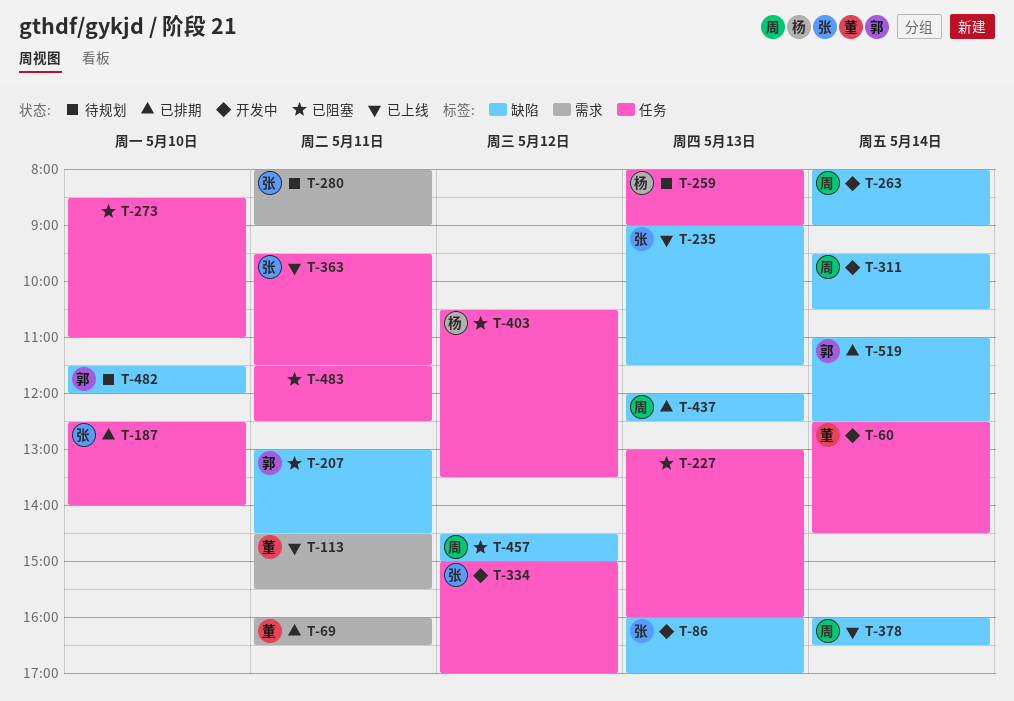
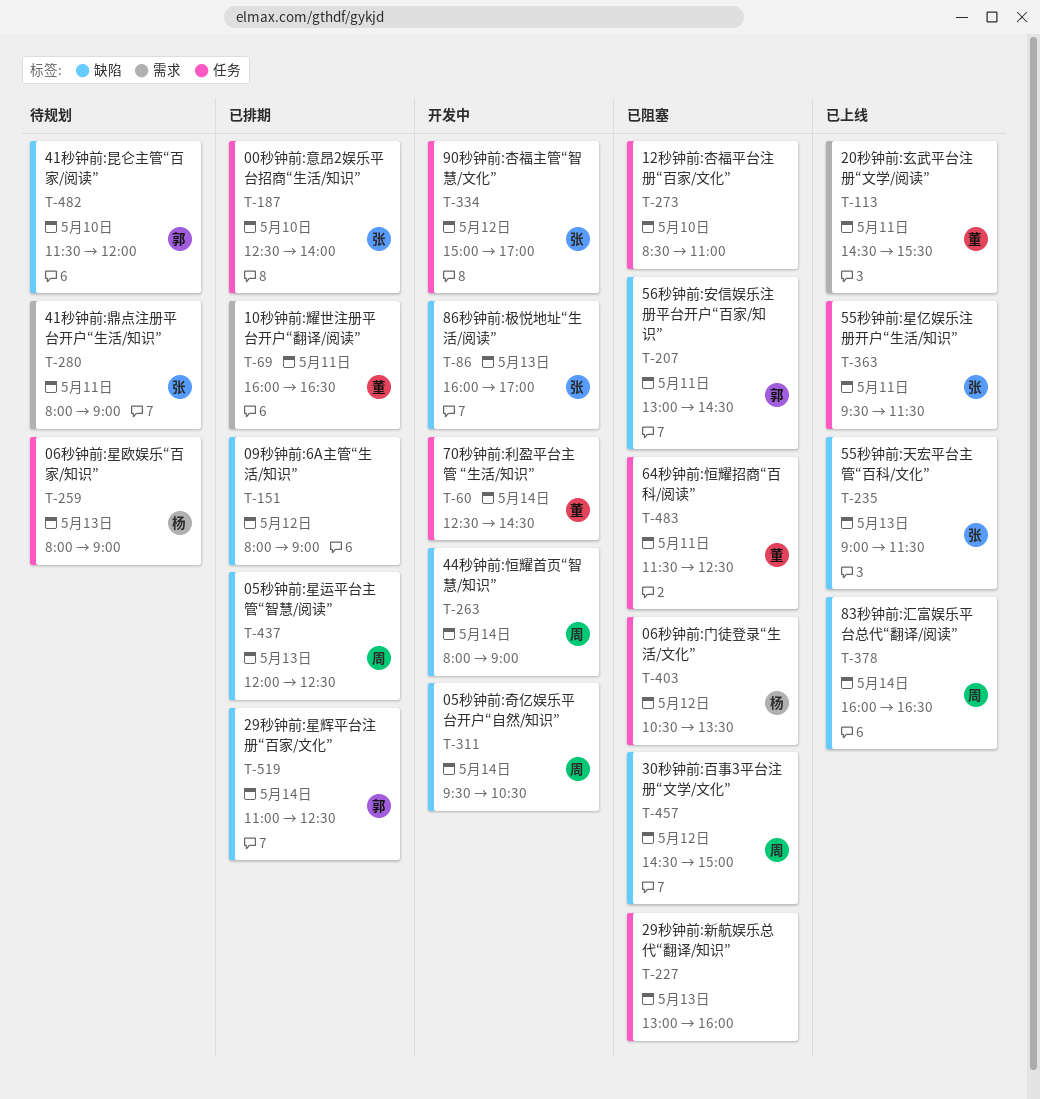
T-151: none -> present
T-483, owner: none -> 董

